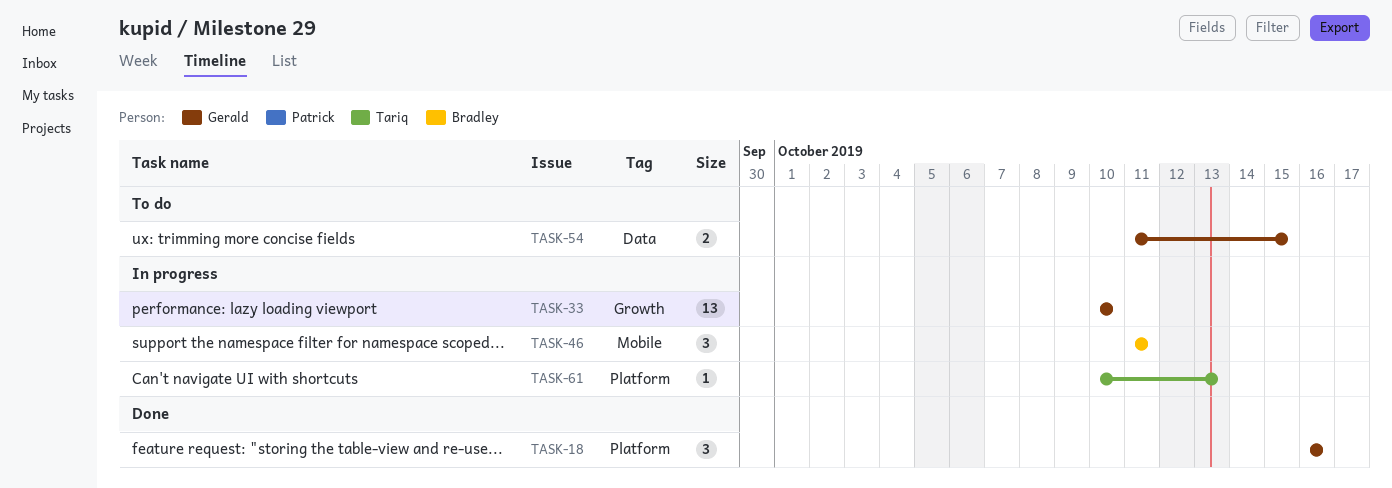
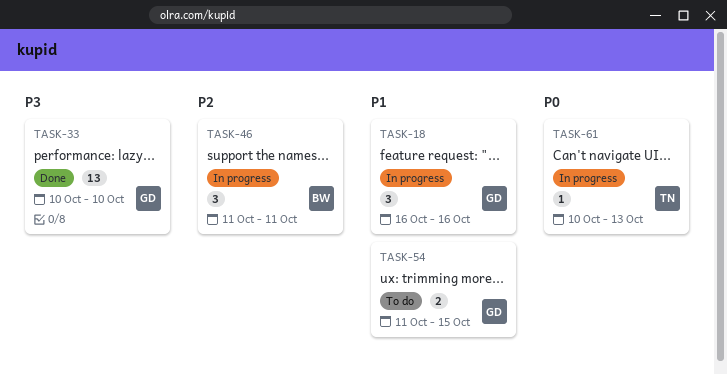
TASK-18, status: Done -> In progress
TASK-33, status: In progress -> Done

